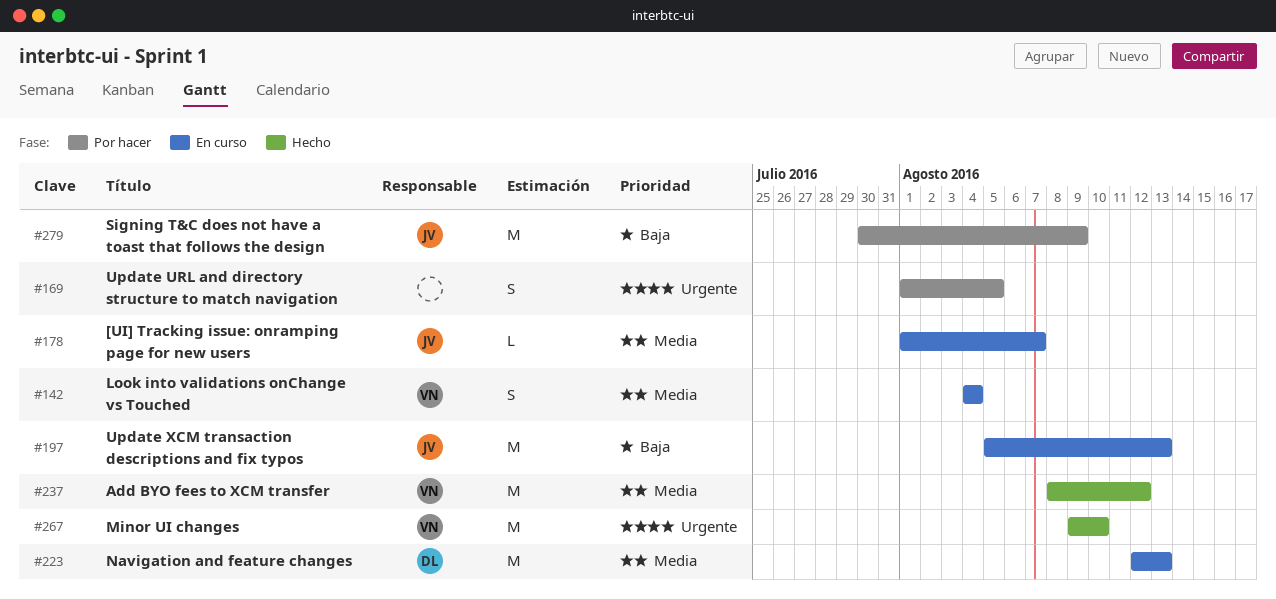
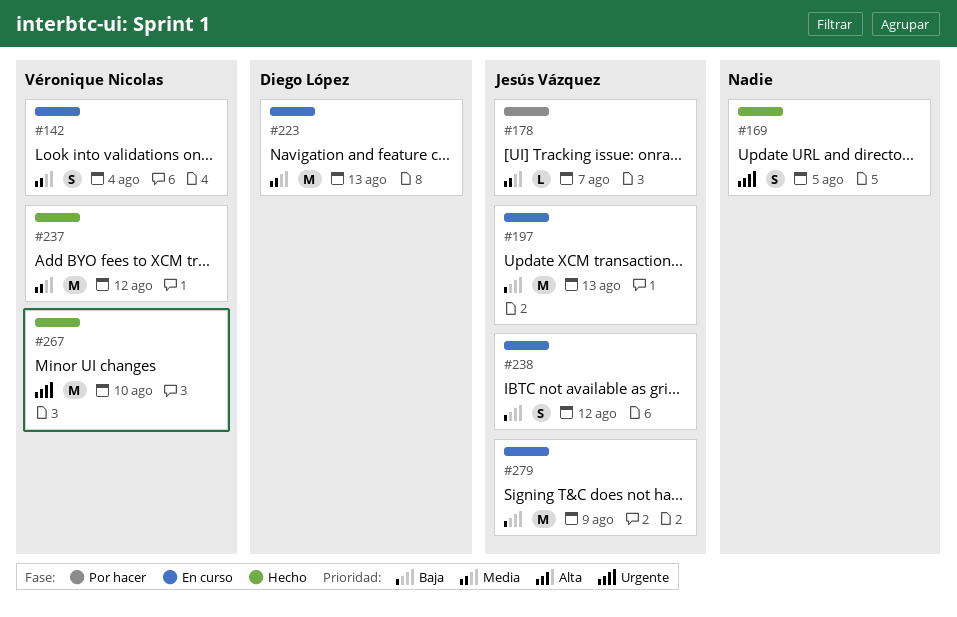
#169, status: Por hacer -> Hecho
#178, status: En curso -> Por hacer
#238: none -> present
#279, status: Por hacer -> En curso

